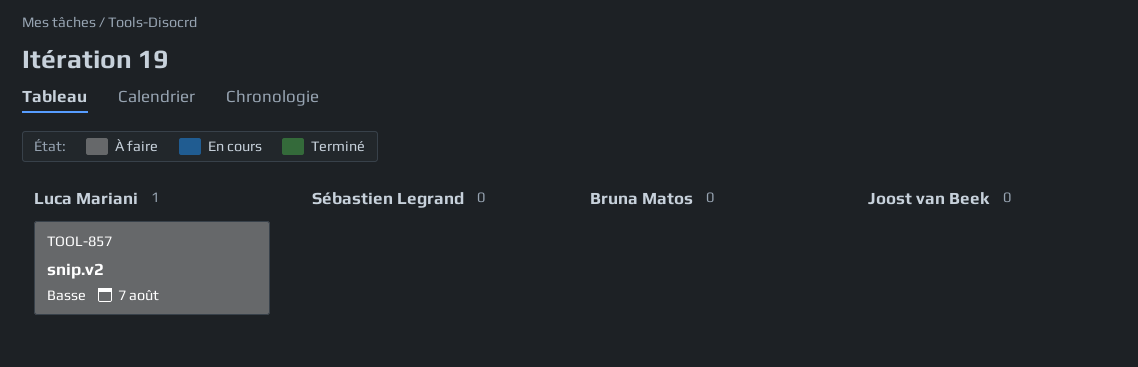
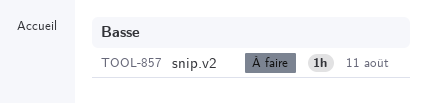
TOOL-857, due: Aug 7 -> Aug 11

